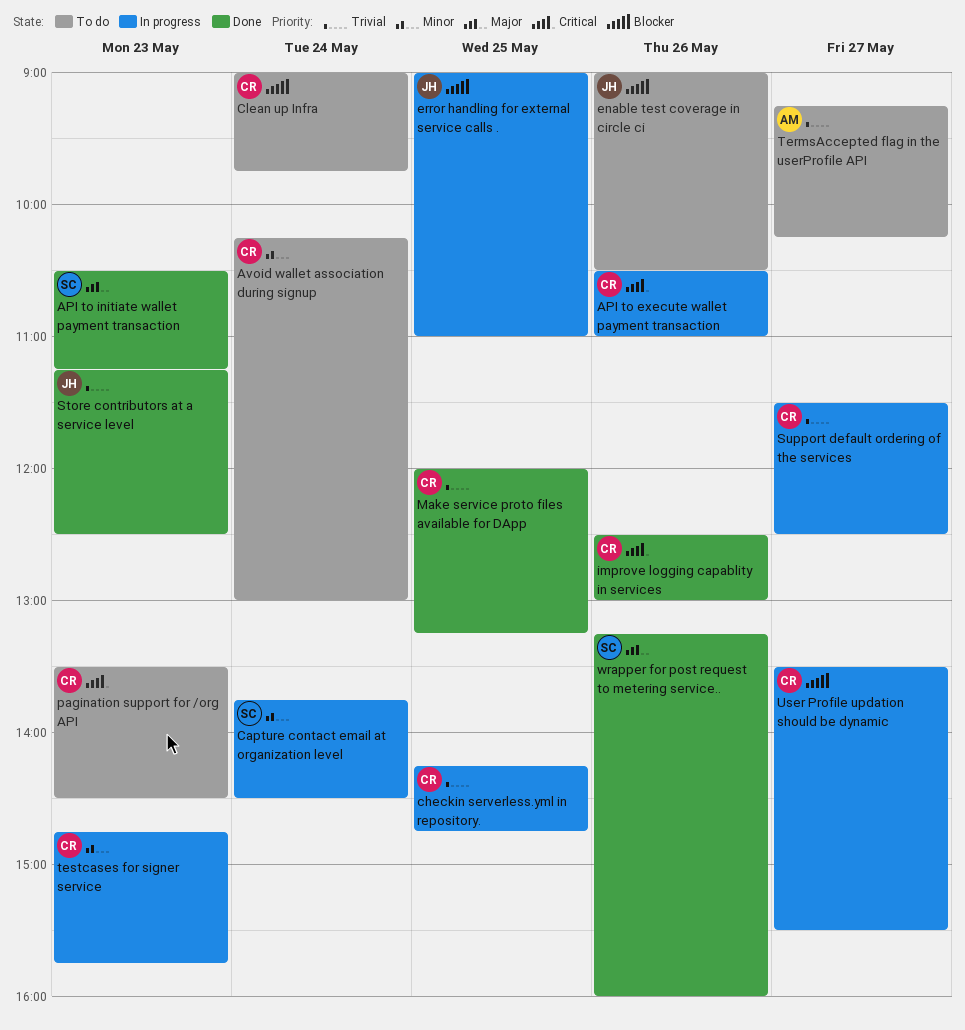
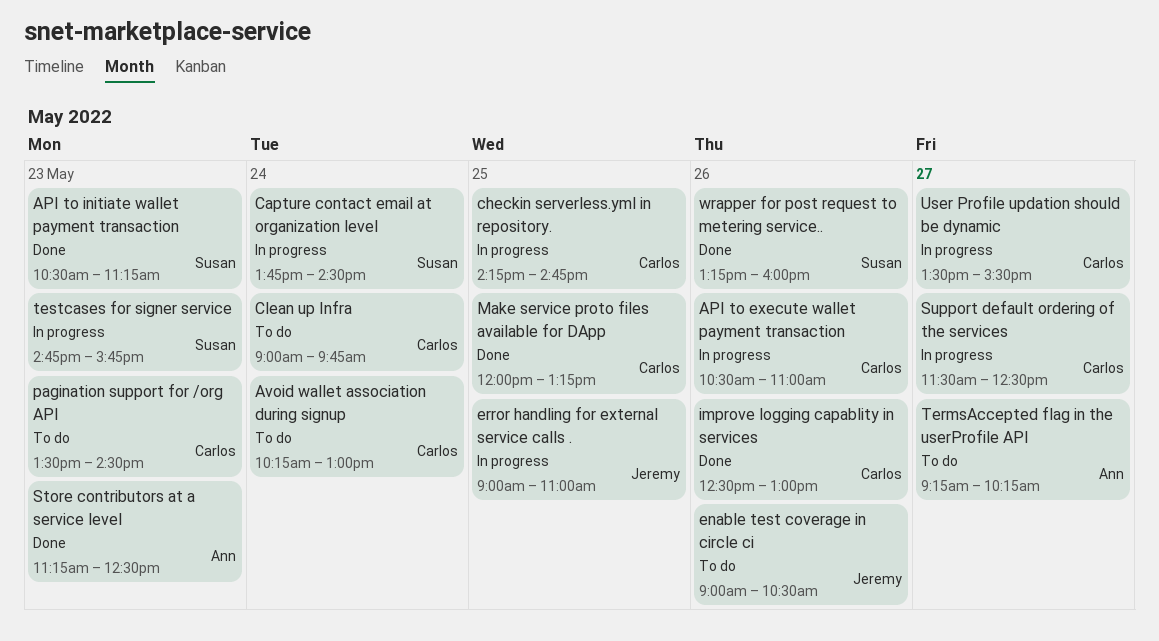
Store contributors at a service level, owner: Jeremy -> Ann
testcases for signer service, owner: Carlos -> Susan

